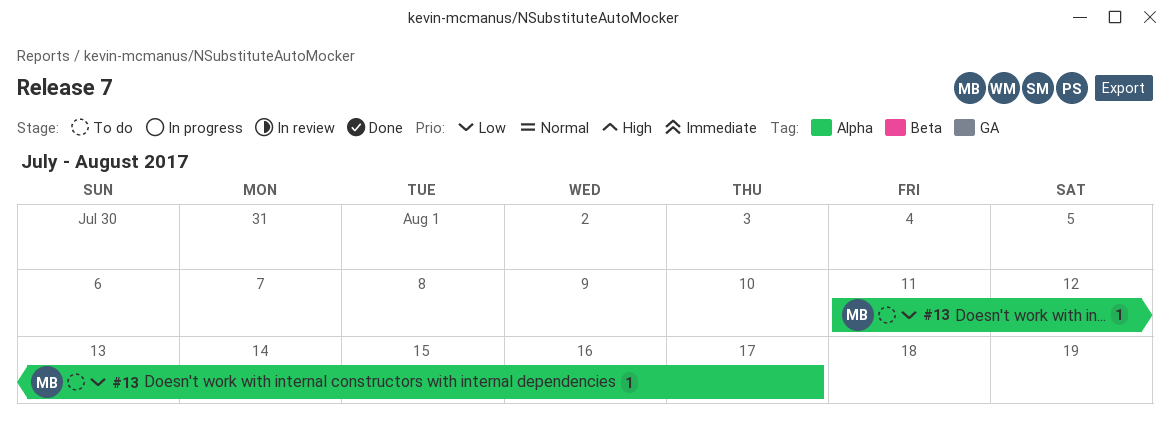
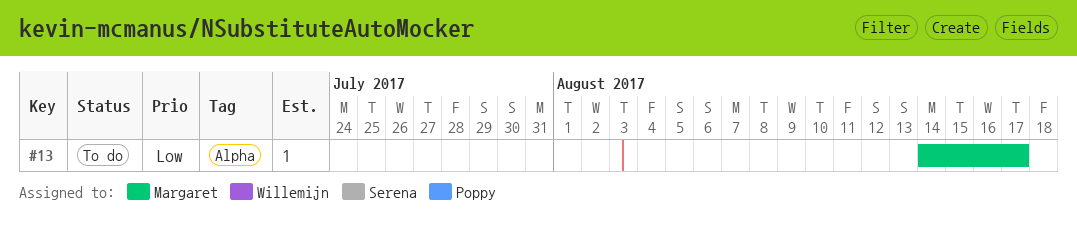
#13, start: Aug 11 -> Aug 14

